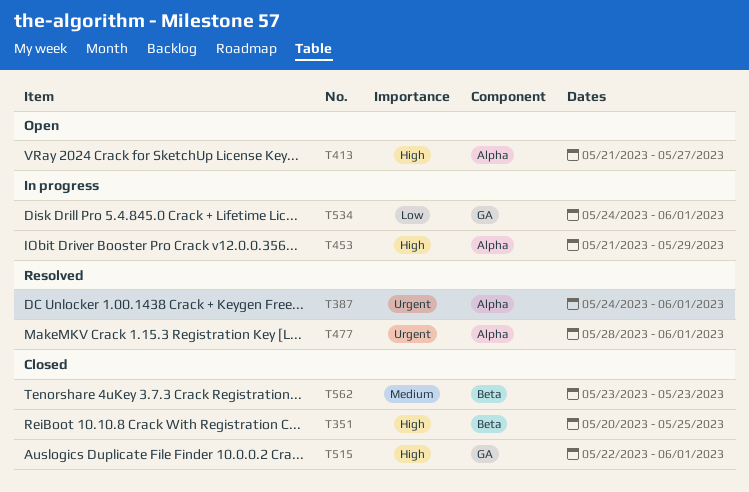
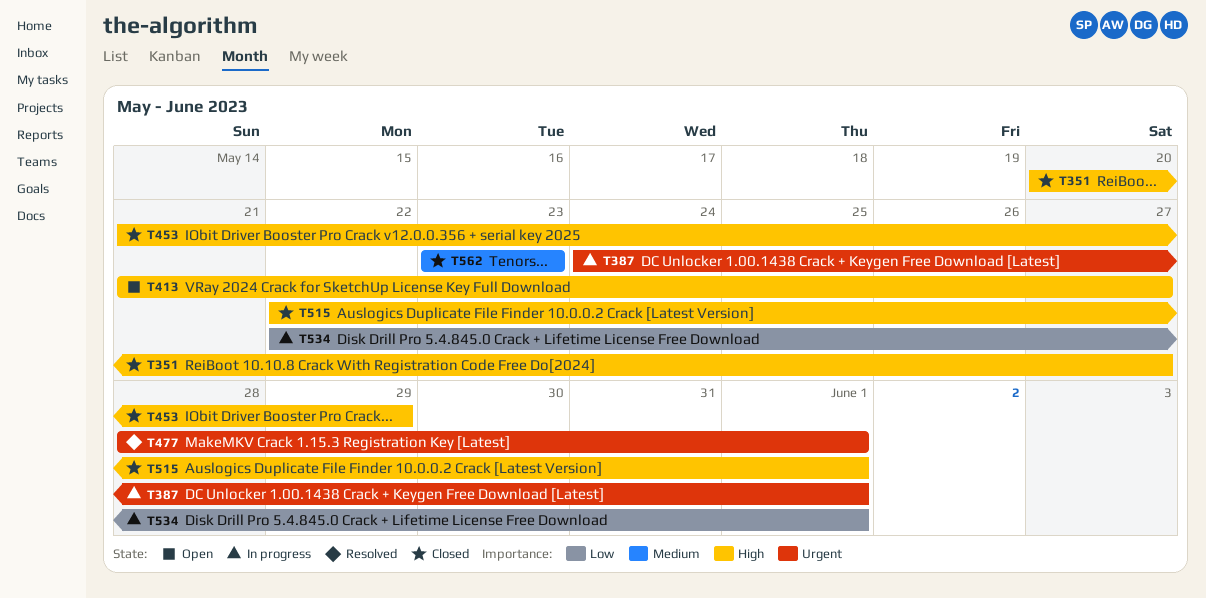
T351, due: May 25 -> May 27
T387, status: Resolved -> In progress
T453, status: In progress -> Closed
T534, start: May 24 -> May 22

